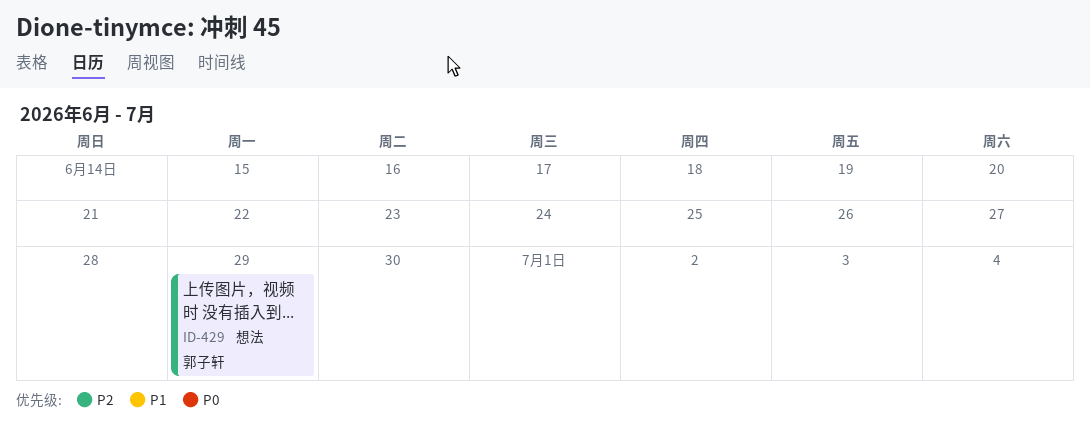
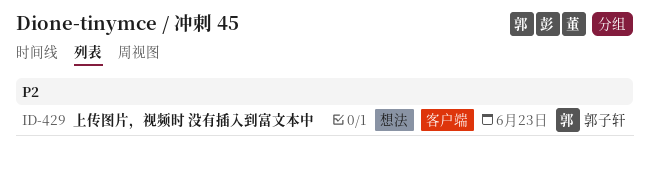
ID-429, due: Jun 29 -> Jun 23

